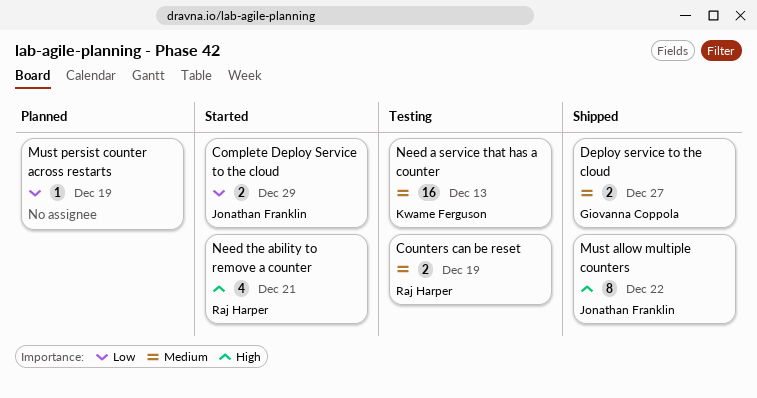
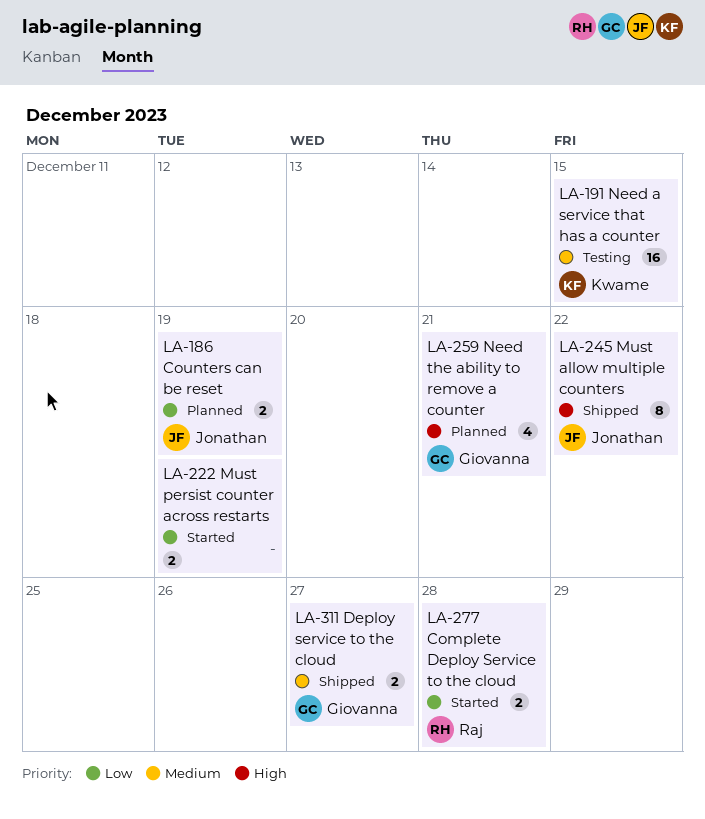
Complete Deploy Service to the cloud, owner: Jonathan Franklin -> Raj Harper
Complete Deploy Service to the cloud, due: Dec 29 -> Dec 28
Counters can be reset, status: Testing -> Planned
Counters can be reset, owner: Raj Harper -> Jonathan Franklin
Counters can be reset, priority: Medium -> Low
Must persist counter across restarts, status: Planned -> Started
Must persist counter across restarts, estimate: 1 -> 2
Need a service that has a counter, due: Dec 13 -> Dec 15
Need the ability to remove a counter, status: Started -> Planned
Need the ability to remove a counter, owner: Raj Harper -> Giovanna Coppola

